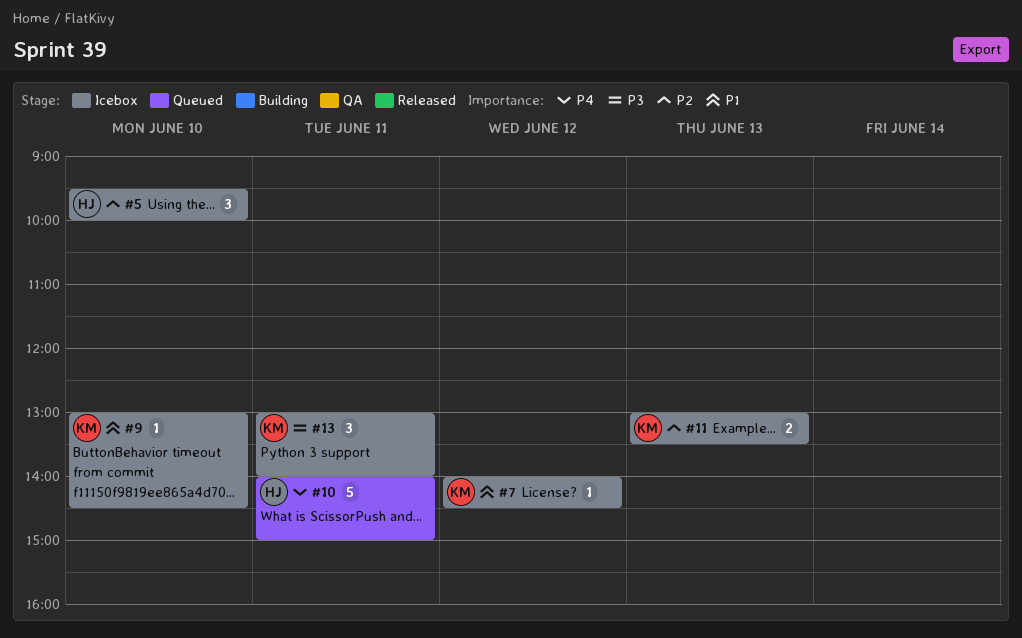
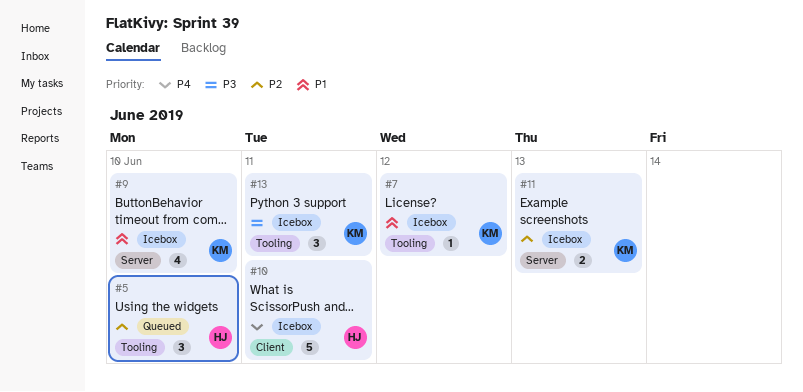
#5, status: Icebox -> Queued
#9, estimate: 1 -> 4
#10, status: Queued -> Icebox

